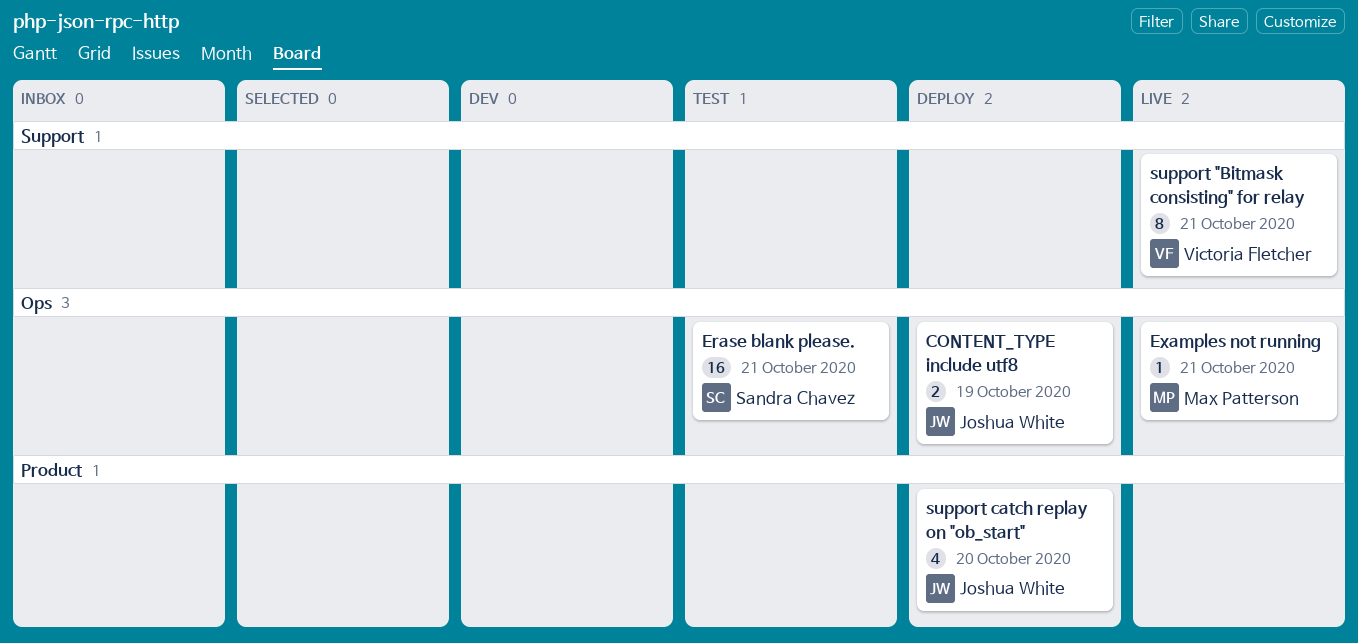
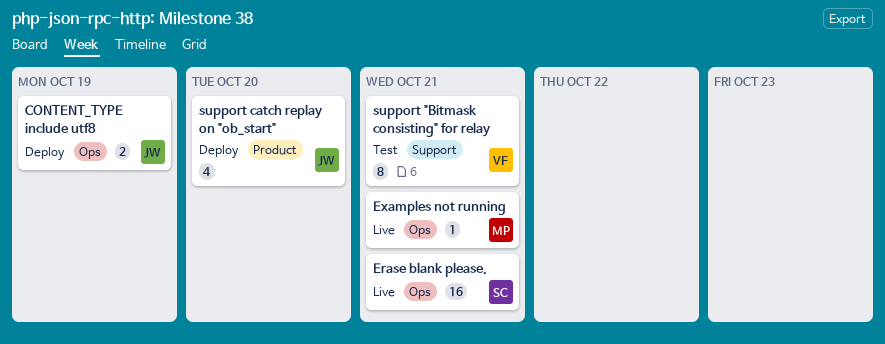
Erase blank please., status: Test -> Live
support "Bitmask consisting" for relay, status: Live -> Test

